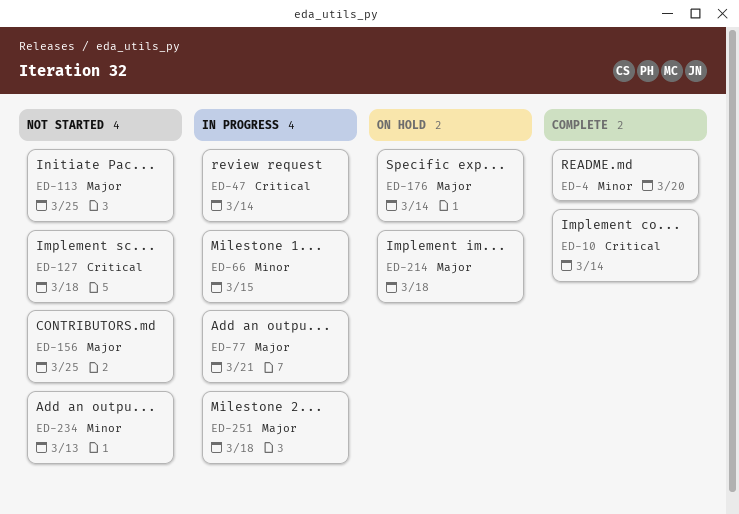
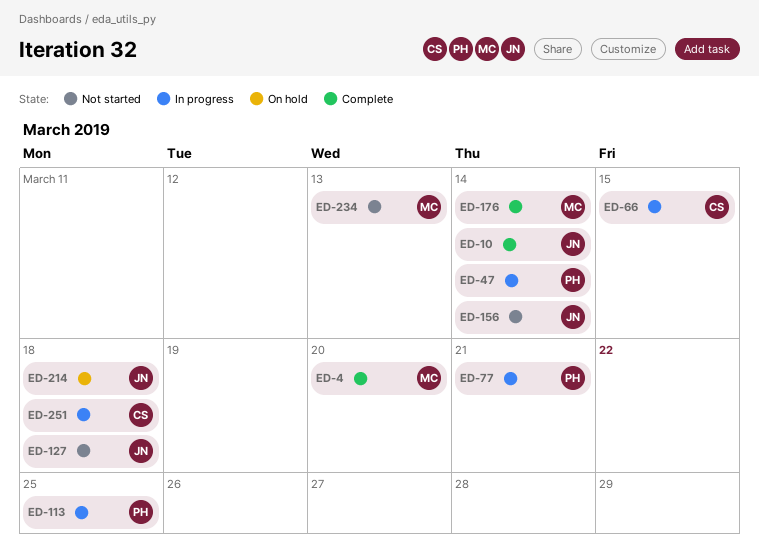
ED-113, status: Not started -> In progress
ED-156, due: Mar 25 -> Mar 14
ED-176, status: On hold -> Complete

